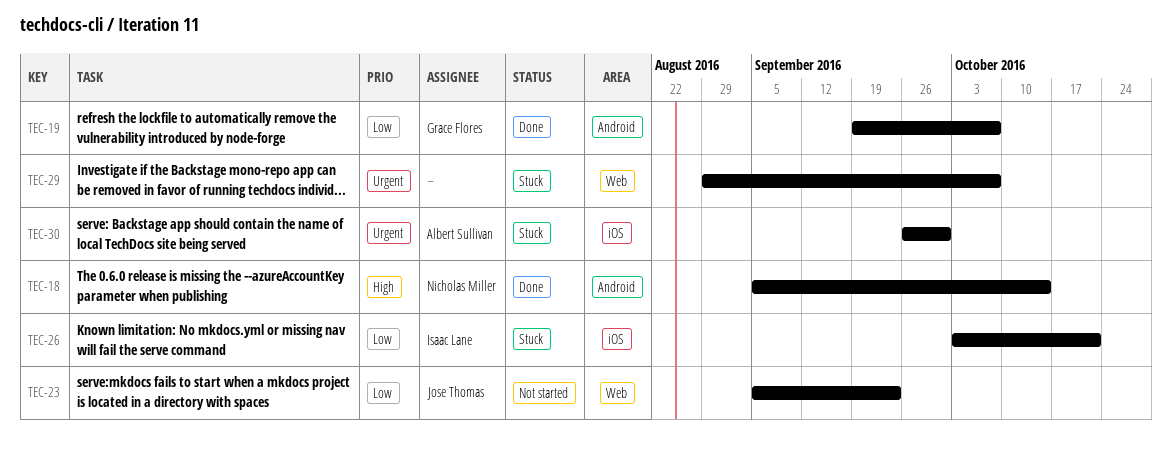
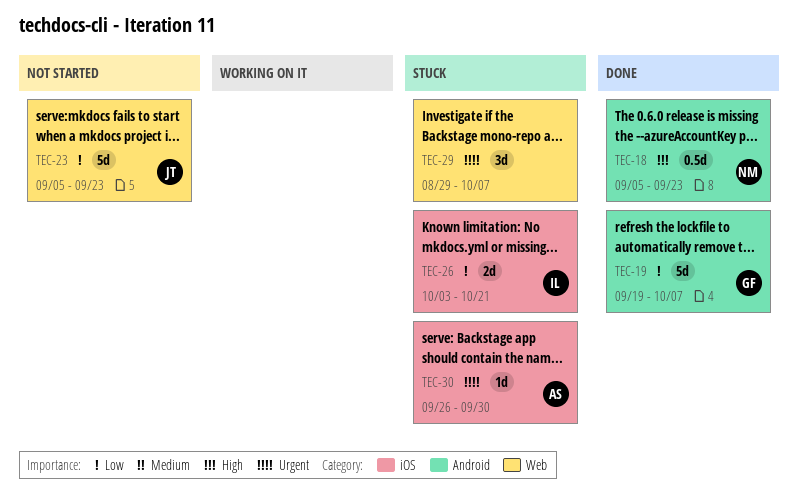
TEC-18, due: Oct 14 -> Sep 23

